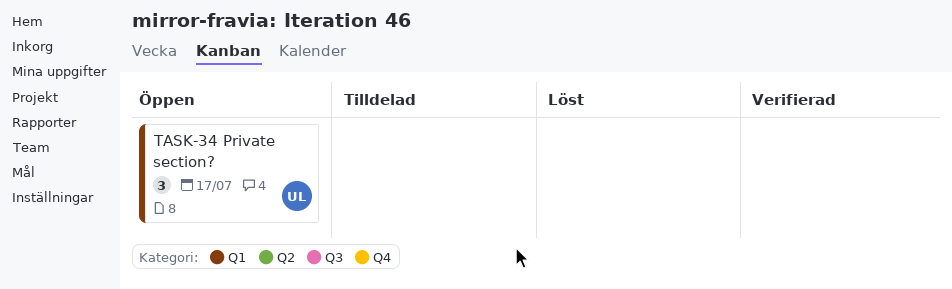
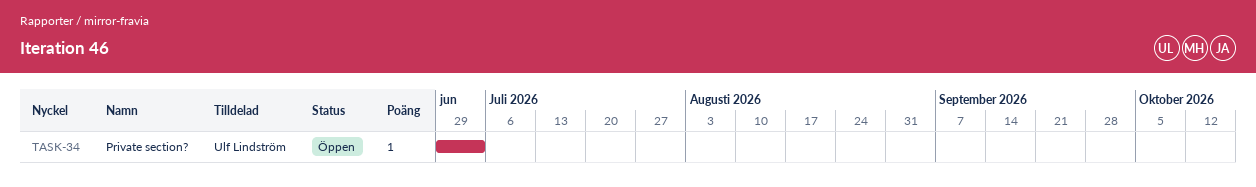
TASK-34, estimate: 3 -> 1
TASK-34, due: Jul 17 -> Jul 3

